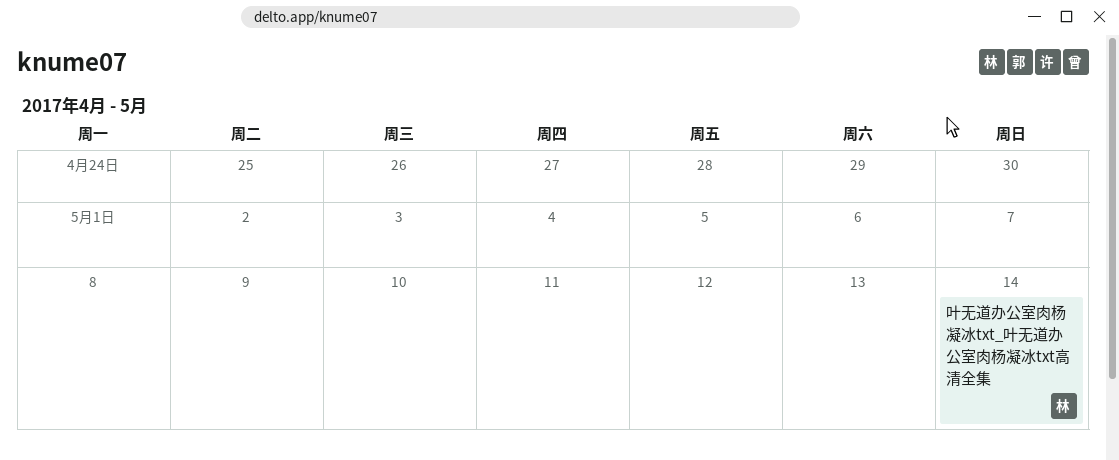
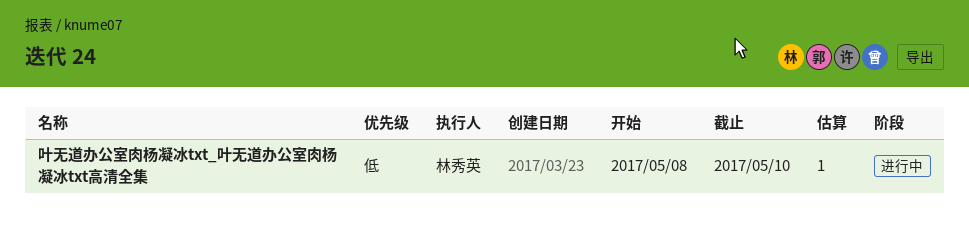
叶无道办公室肉杨凝冰txt_叶无道办公室肉杨凝冰txt高清全集, due: May 14 -> May 10

